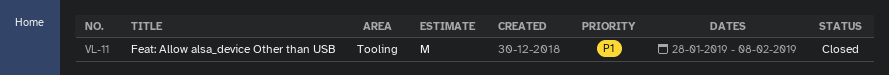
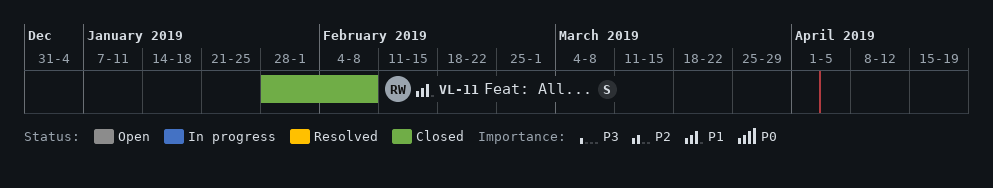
VL-11, estimate: M -> S

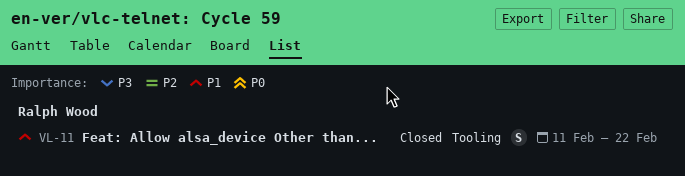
VL-11, start: Jan 28 -> Feb 11
VL-11, due: Feb 8 -> Feb 22

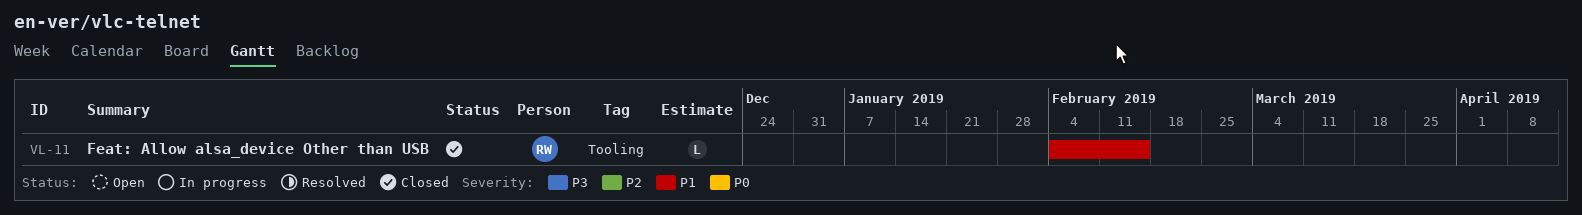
VL-11, estimate: S -> L
VL-11, start: Feb 11 -> Feb 4
VL-11, due: Feb 22 -> Feb 15

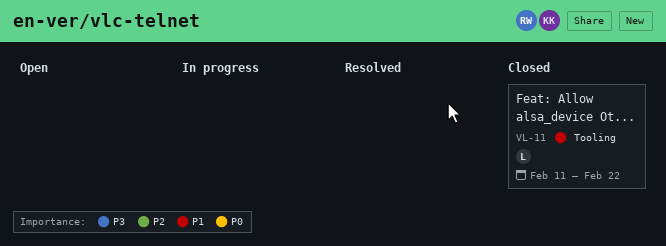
VL-11, start: Feb 4 -> Feb 11
VL-11, due: Feb 15 -> Feb 22

